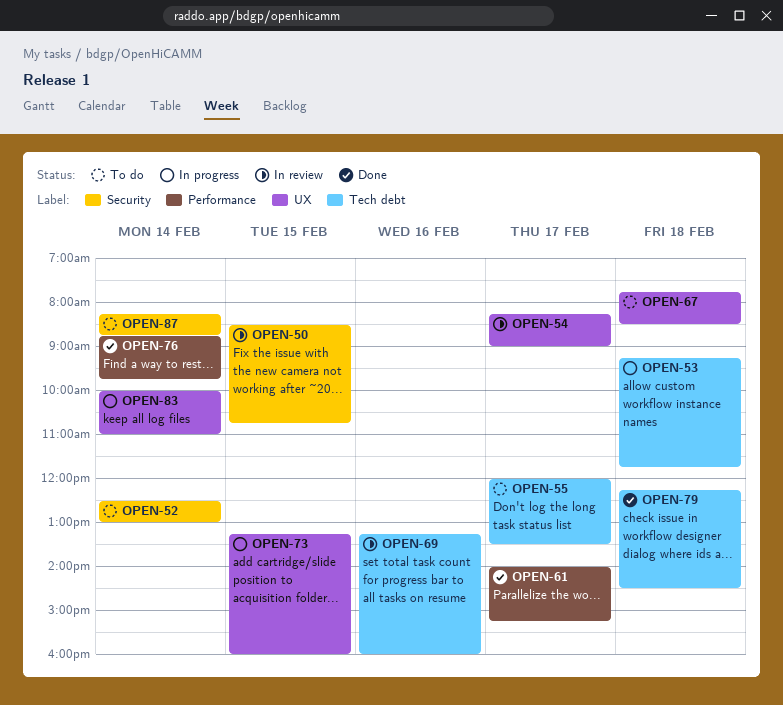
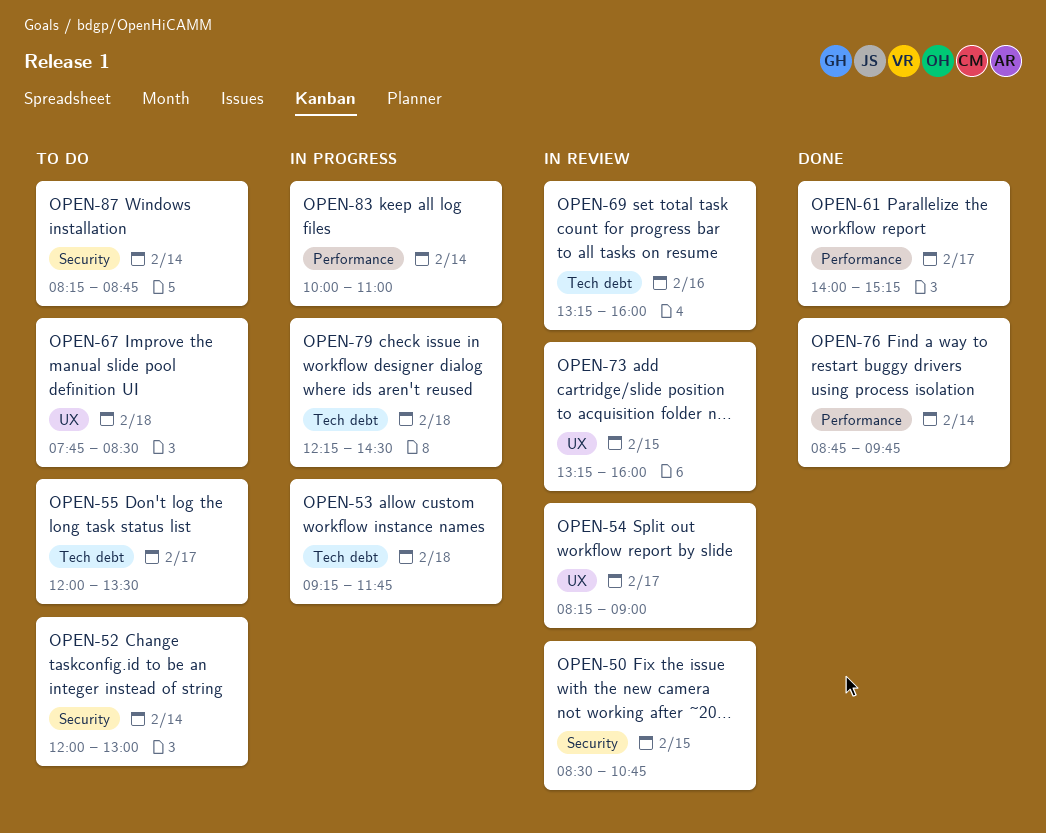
OPEN-52, begins: 12:30 -> 12:00
OPEN-73, status: In progress -> In review
OPEN-79, status: Done -> In progress
OPEN-83, label: UX -> Performance

